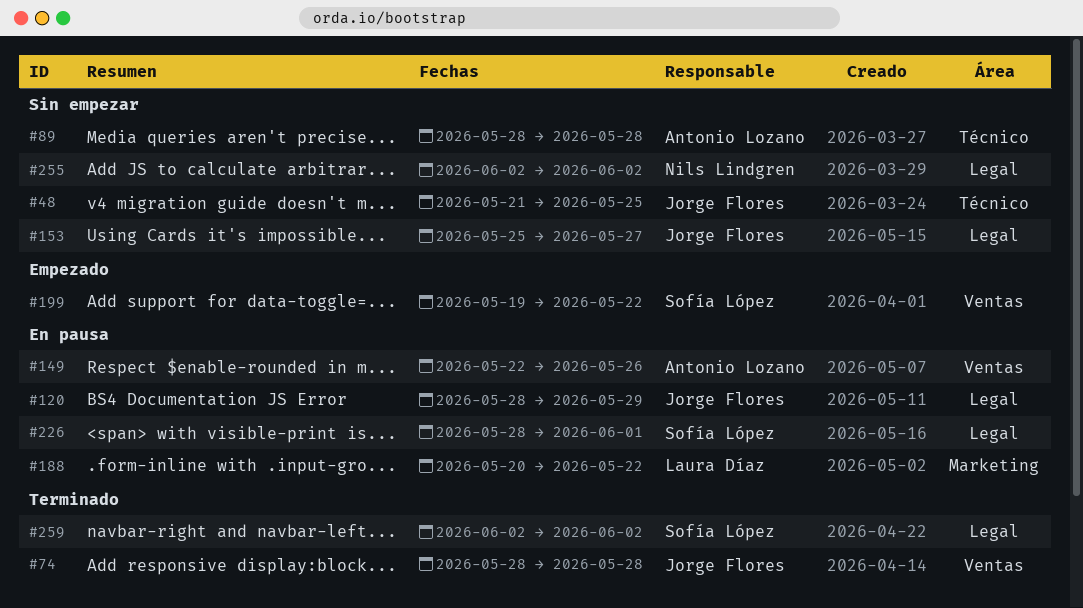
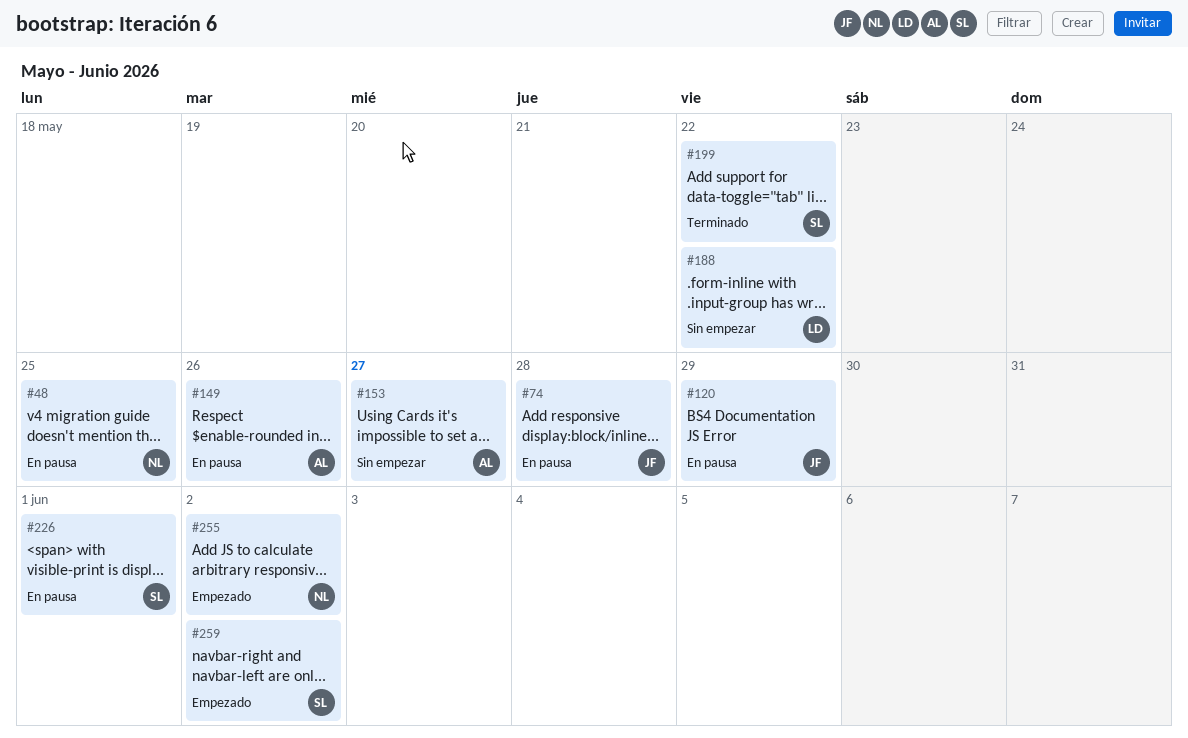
#48, status: Sin empezar -> En pausa
#48, owner: Jorge Flores -> Nils Lindgren
#74, status: Terminado -> En pausa
#89: present -> none
#153, owner: Jorge Flores -> Antonio Lozano
#188, status: En pausa -> Sin empezar
#199, status: Empezado -> Terminado
#255, status: Sin empezar -> Empezado
#259, status: Terminado -> Empezado

